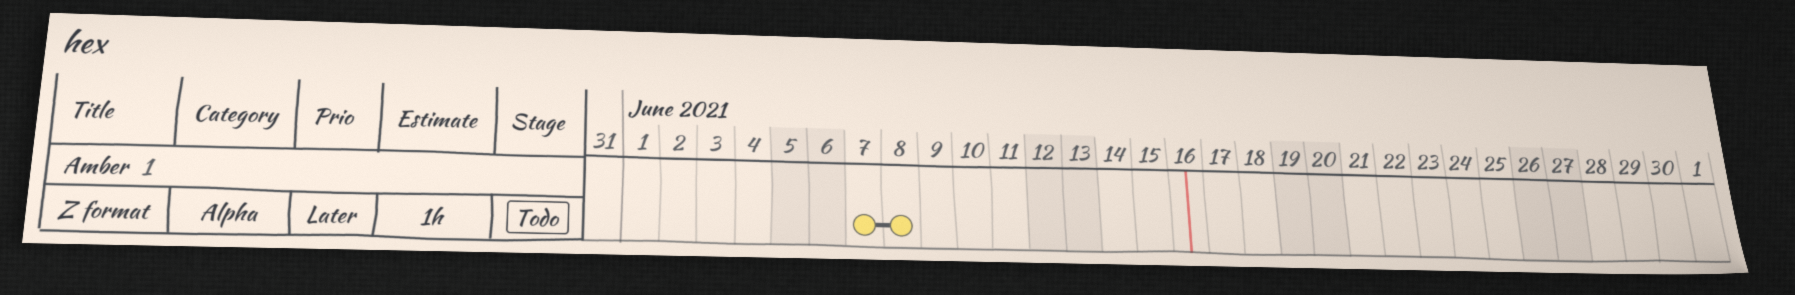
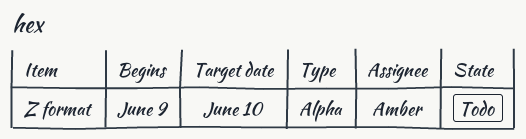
Z format, start: Jun 7 -> Jun 9
Z format, due: Jun 8 -> Jun 10

